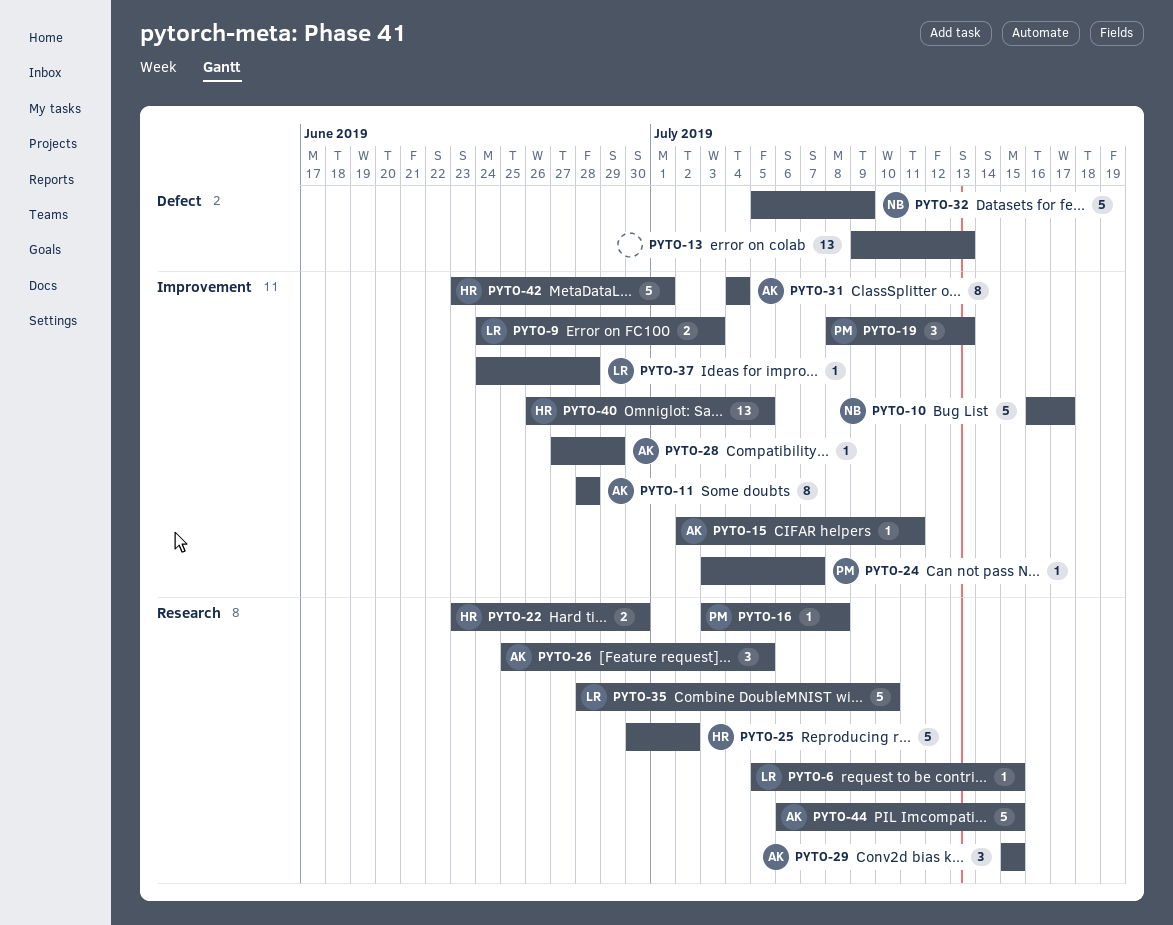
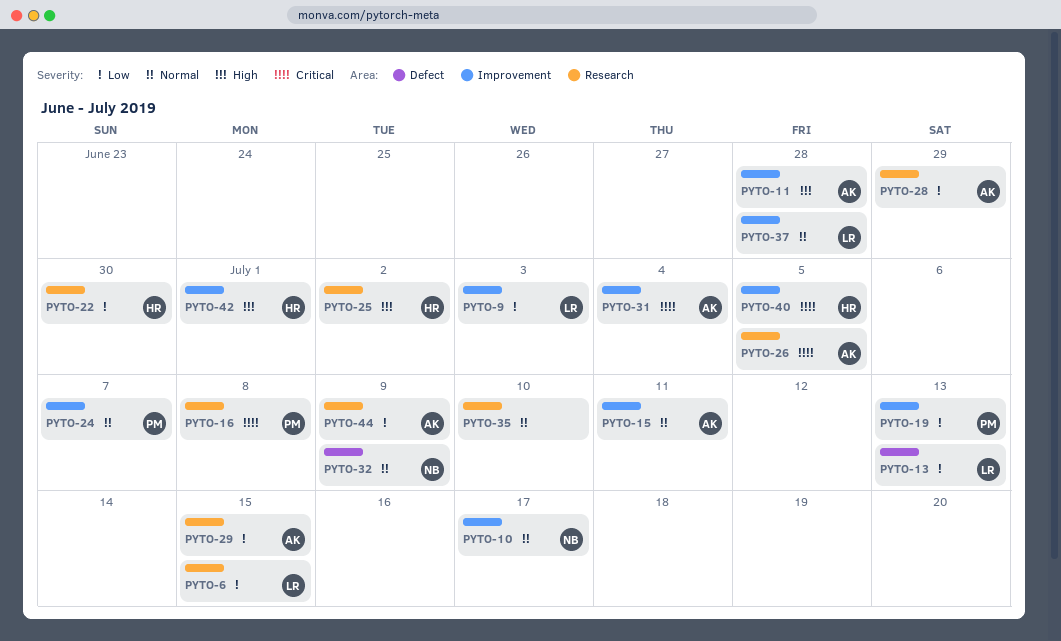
PYTO-13, owner: none -> LR
PYTO-28, label: Improvement -> Research
PYTO-35, owner: LR -> none
PYTO-44, due: Jul 15 -> Jul 9

